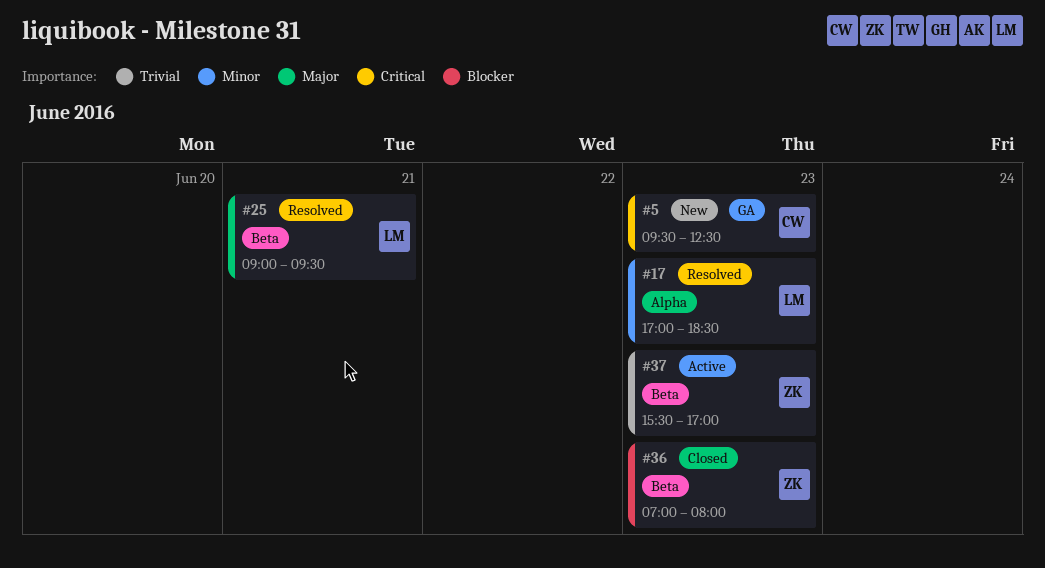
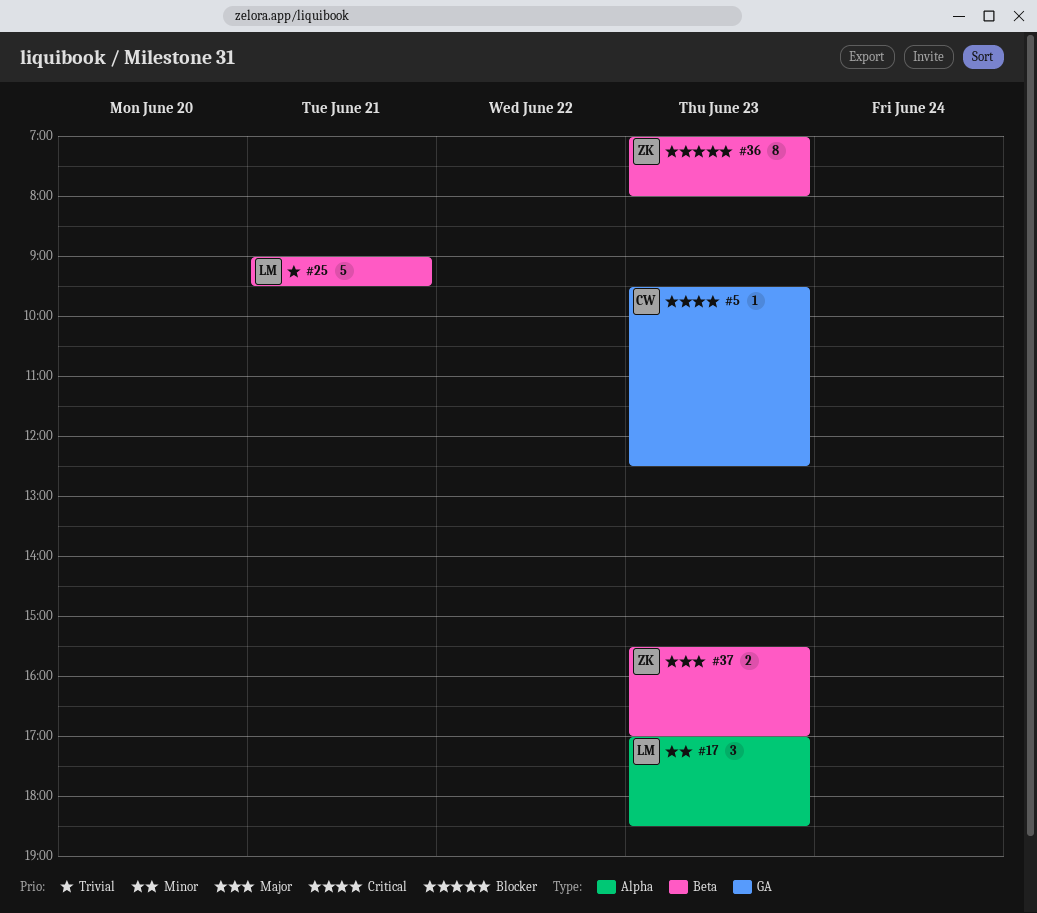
#25, priority: Major -> Trivial
#37, priority: Trivial -> Major

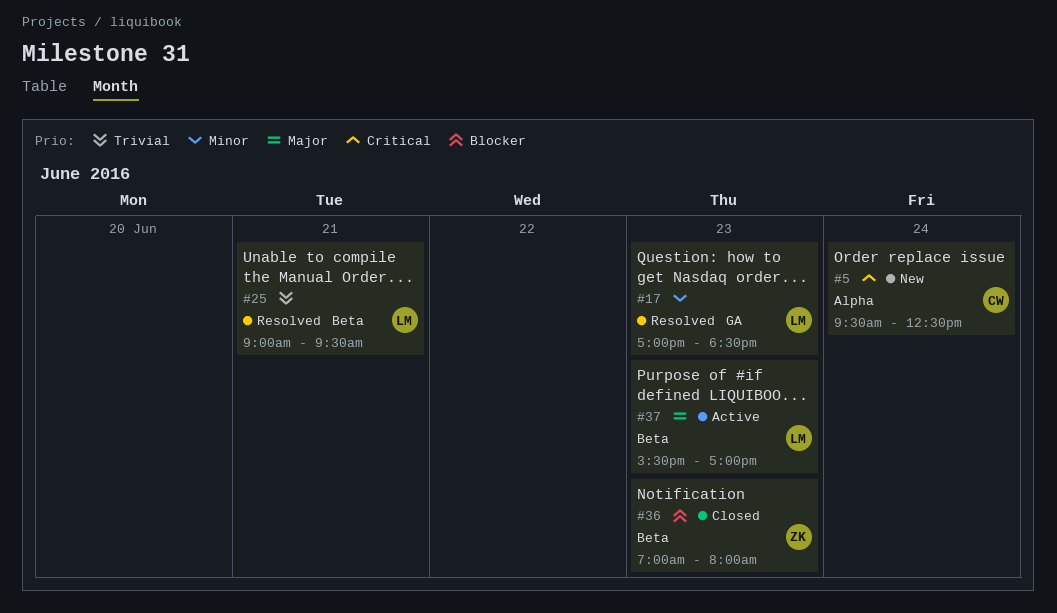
#5, label: GA -> Alpha
#5, day: Jun 23 -> Jun 24
#17, label: Alpha -> GA
#37, owner: ZK -> LM

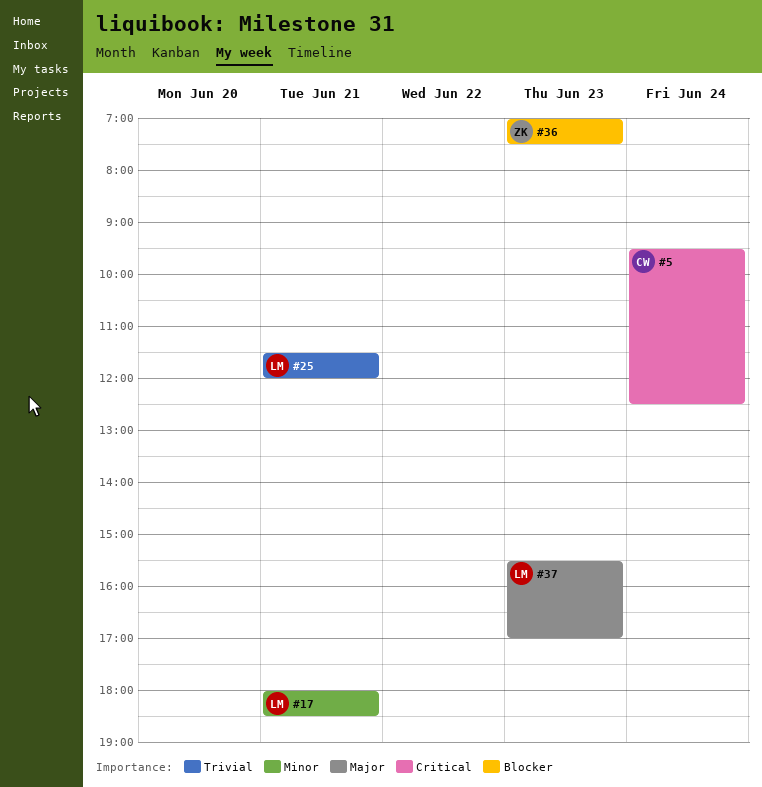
#17, day: Jun 23 -> Jun 21
#17, begins: 17:00 -> 18:00
#25, begins: 09:00 -> 11:30
#25, ends: 09:30 -> 12:00
#36, ends: 08:00 -> 07:30

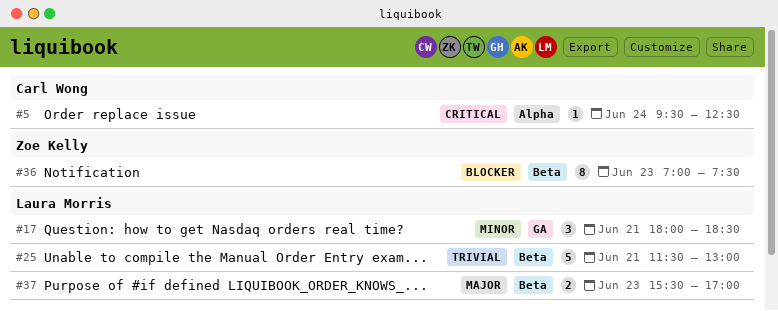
#25, ends: 12:00 -> 13:00

